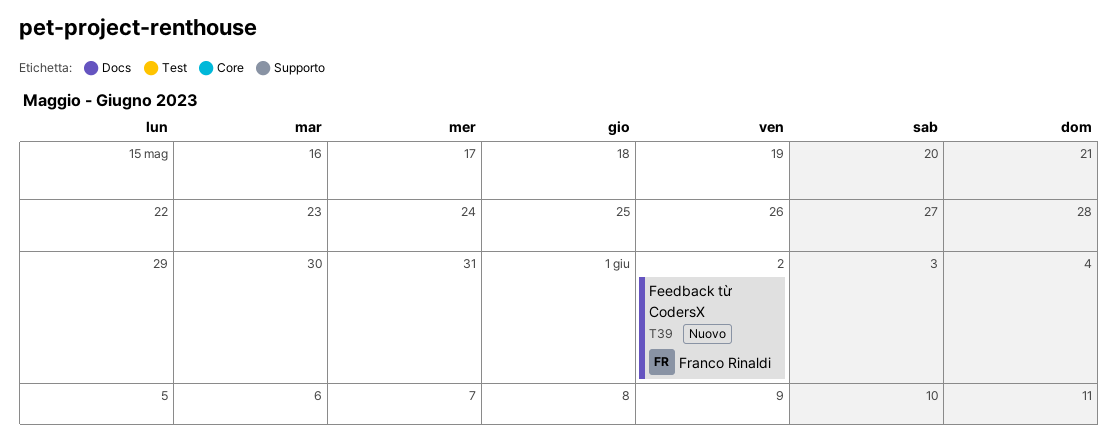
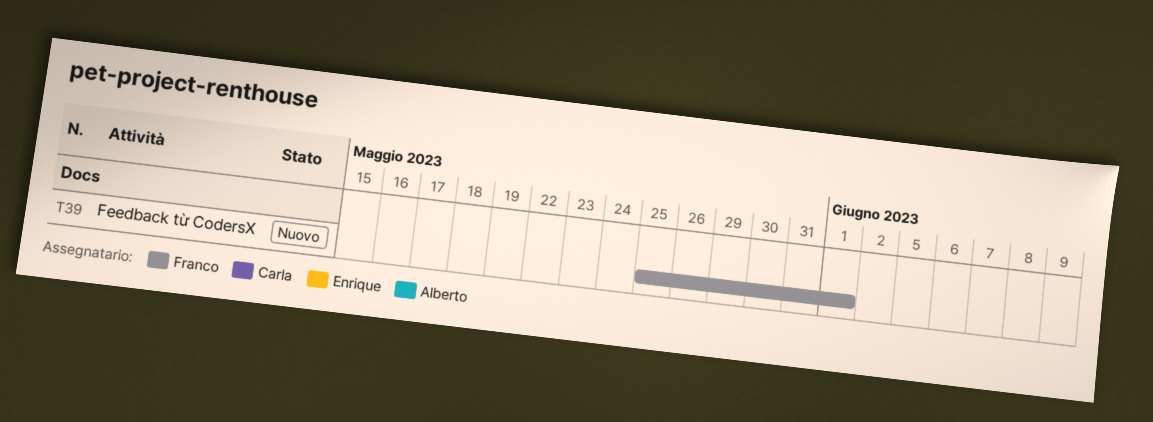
T39, due: Jun 2 -> Jun 1

